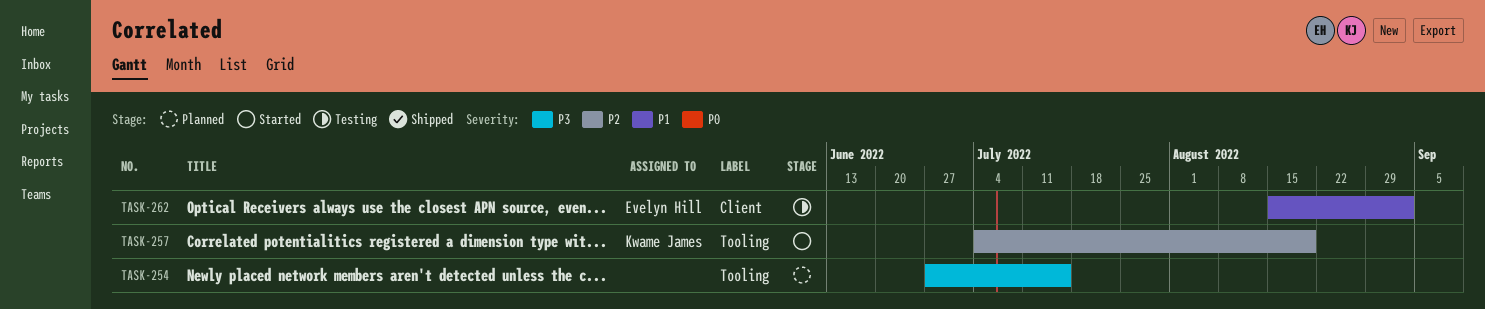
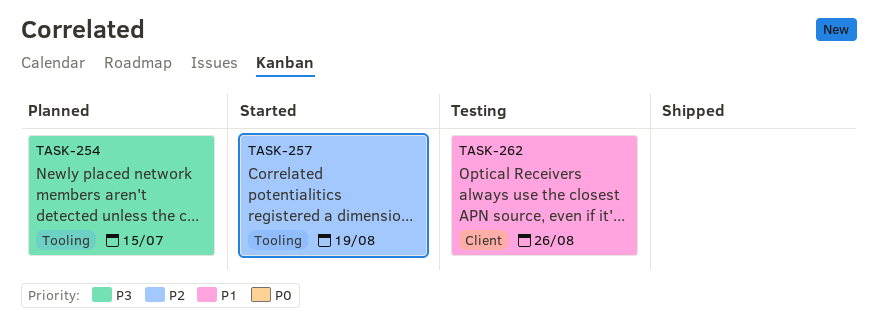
TASK-262, due: Sep 2 -> Aug 26

